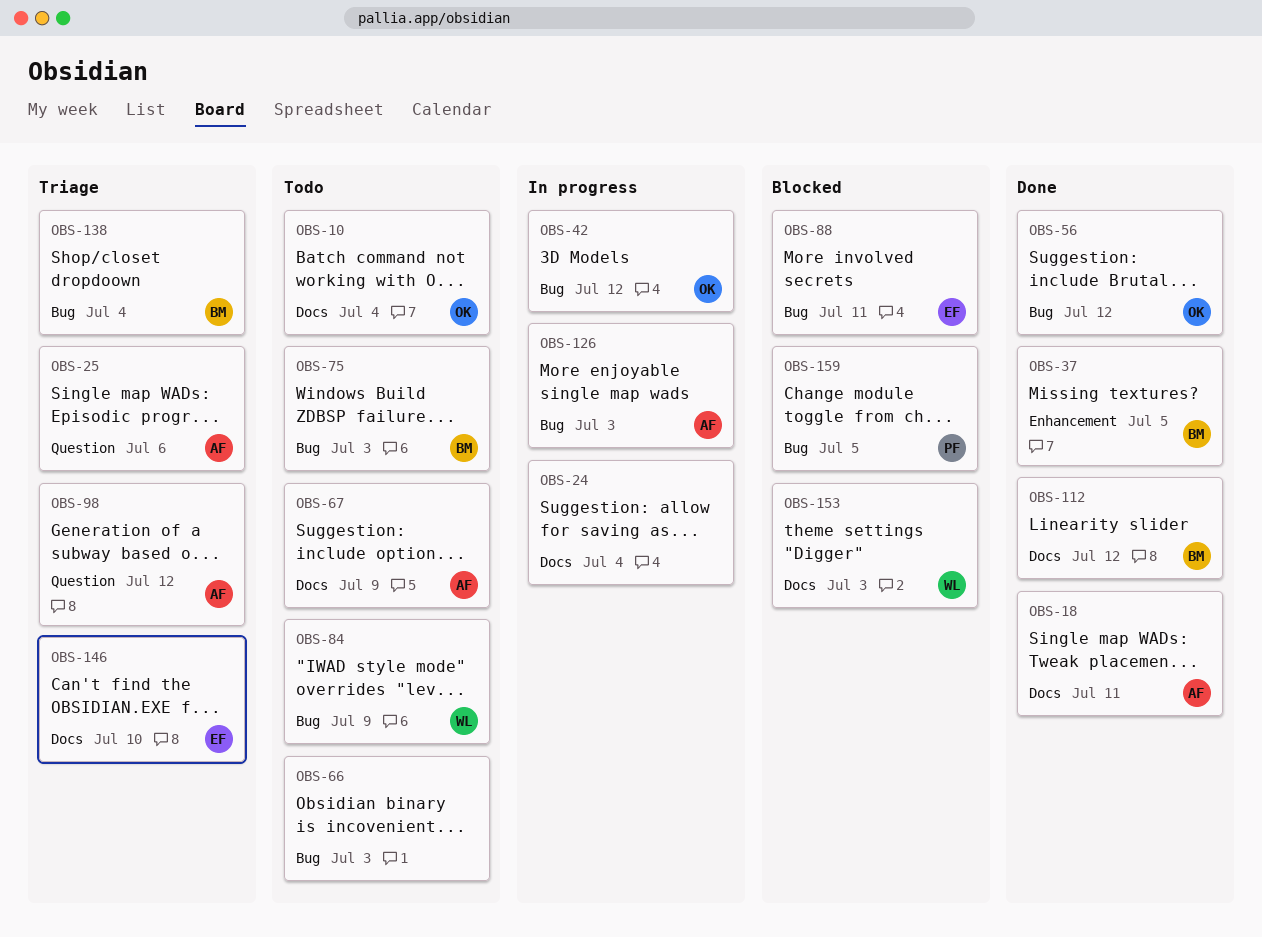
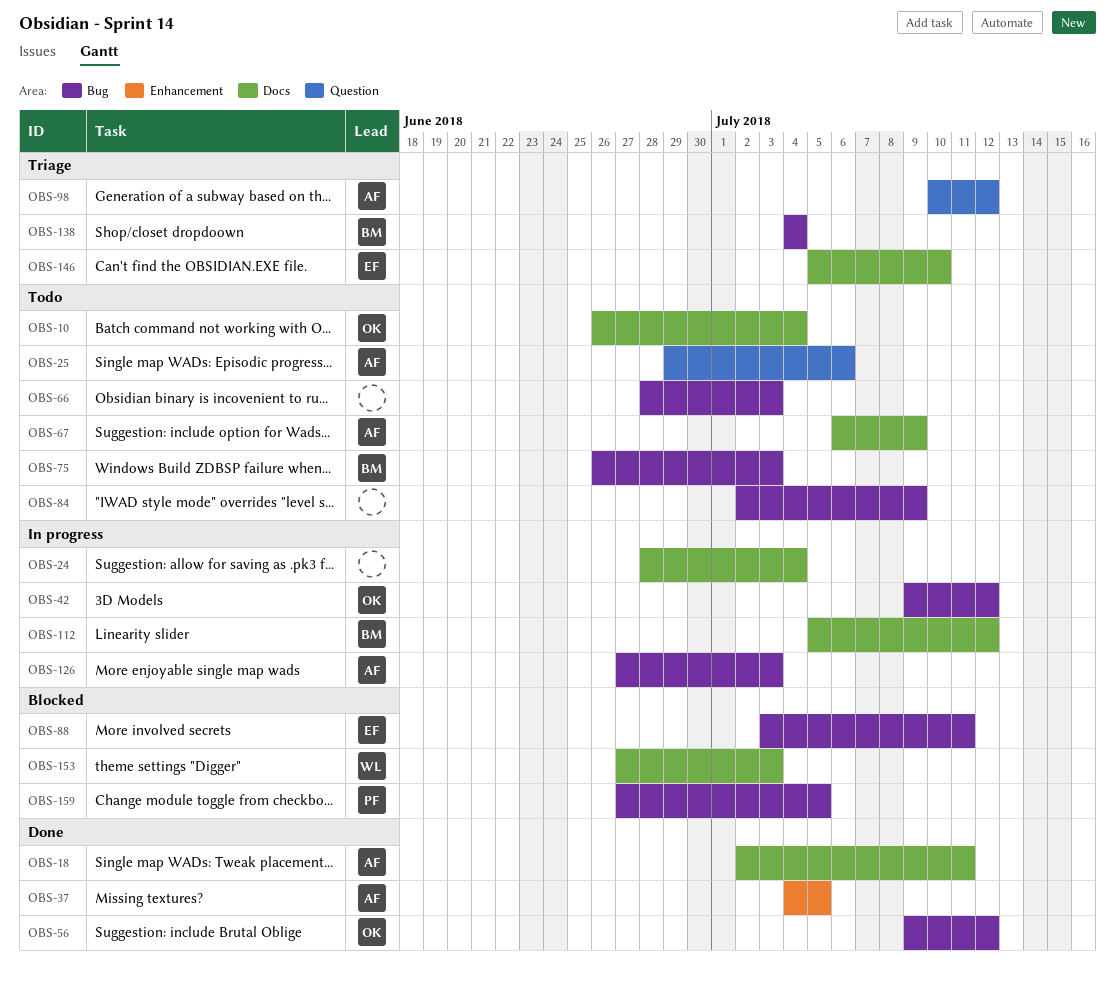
OBS-25, status: Triage -> Todo
OBS-37, owner: BM -> AF
OBS-84, owner: WL -> none
OBS-112, status: Done -> In progress

